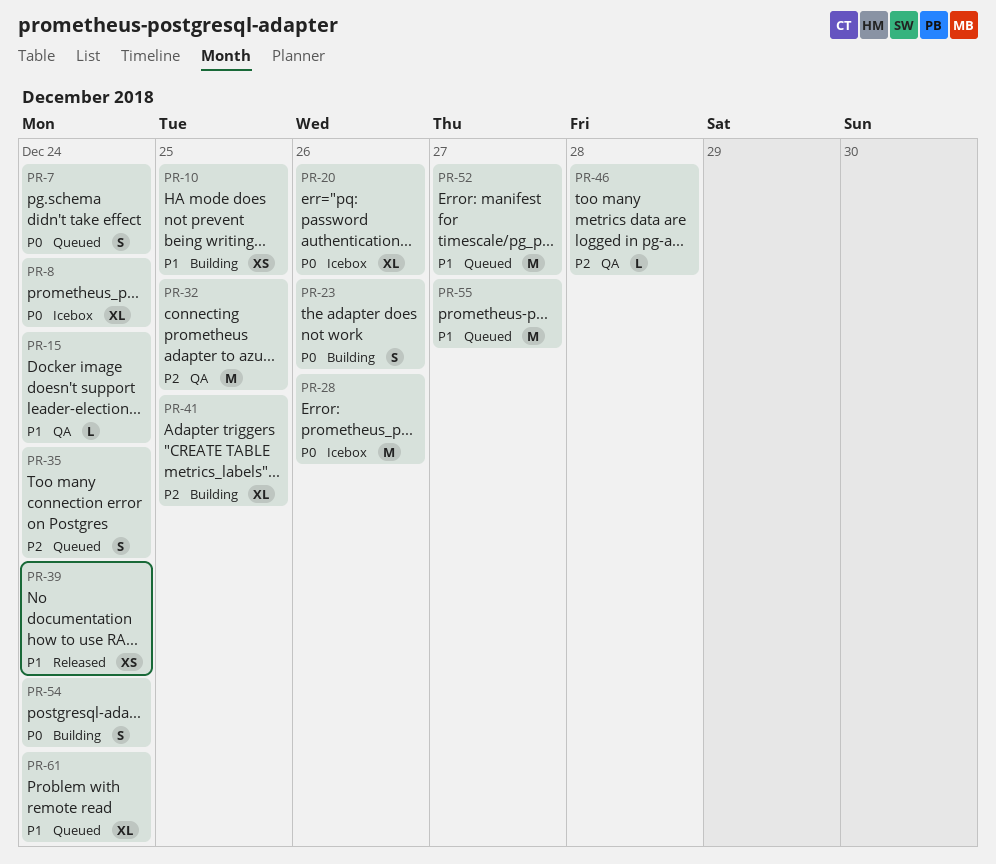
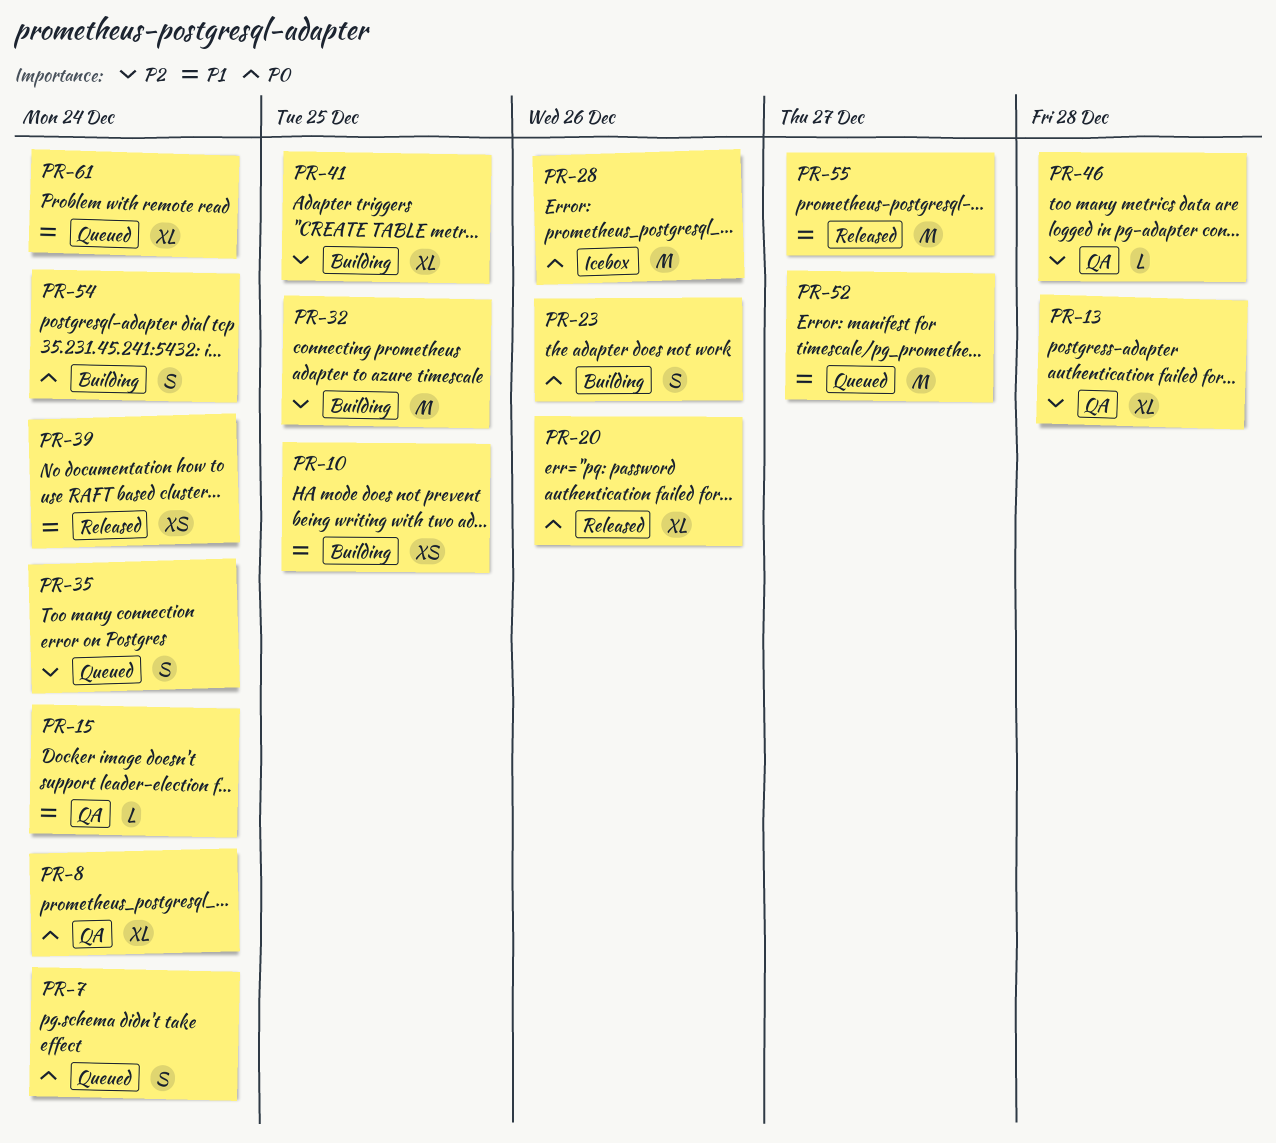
PR-8, status: Icebox -> QA
PR-13: none -> present
PR-20, status: Icebox -> Released
PR-32, status: QA -> Building
PR-55, status: Queued -> Released

